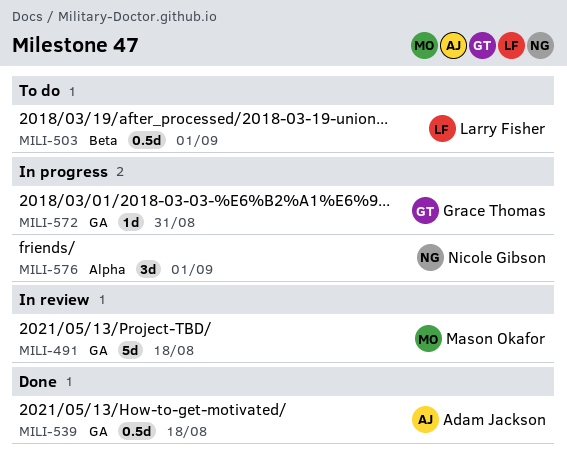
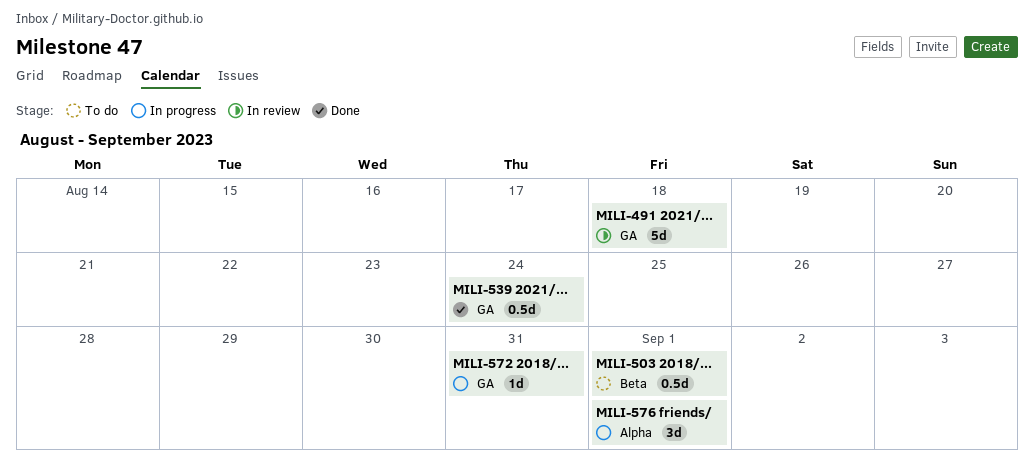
MILI-539, due: Aug 18 -> Aug 24

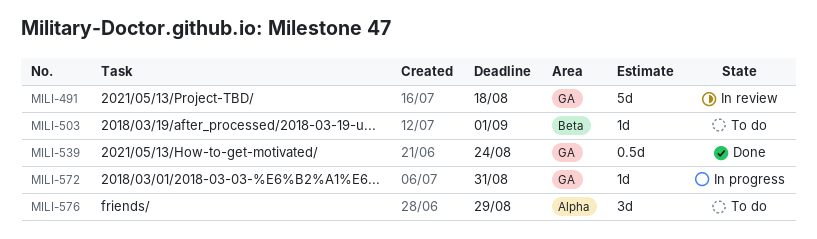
MILI-503, estimate: 0.5d -> 1d
MILI-576, status: In progress -> To do
MILI-576, due: Sep 1 -> Aug 29

